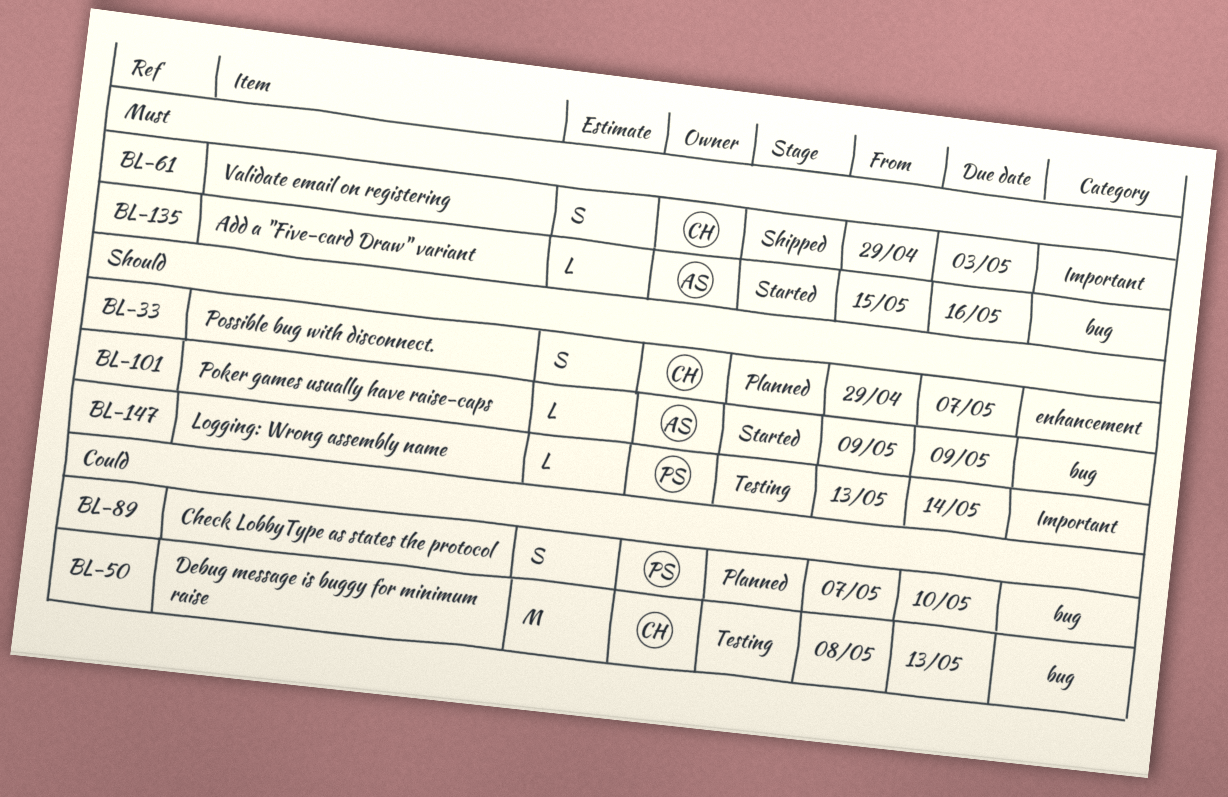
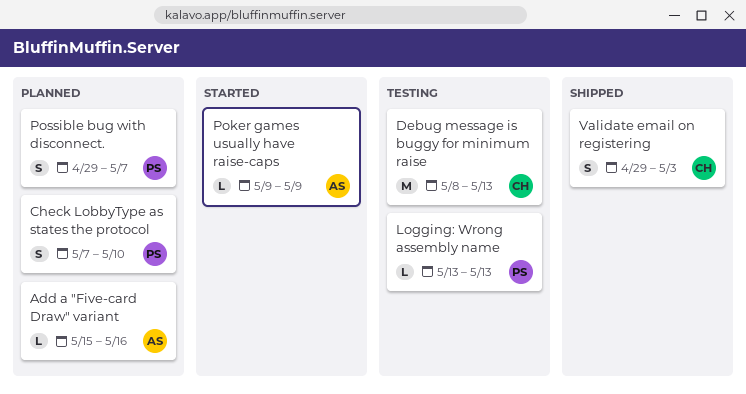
Add a "Five-card Draw" variant, status: Started -> Planned
Logging: Wrong assembly name, due: May 14 -> May 13
Possible bug with disconnect., owner: CH -> PS

